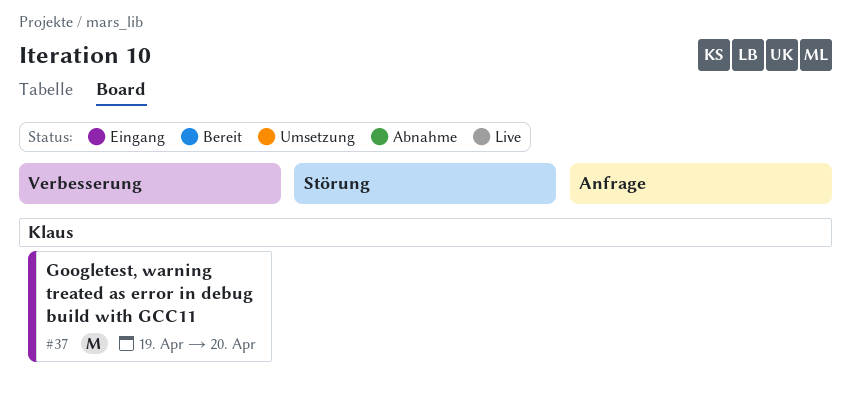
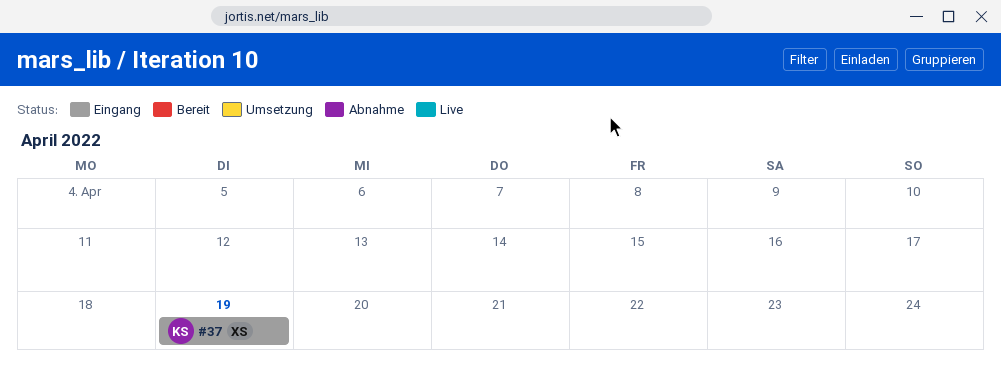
#37, estimate: M -> XS
#37, due: Apr 20 -> Apr 19

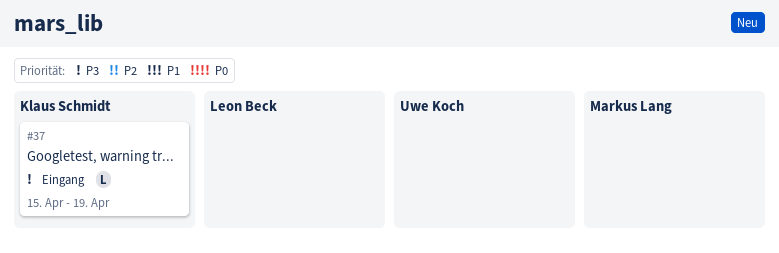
#37, estimate: XS -> L
#37, start: Apr 19 -> Apr 15

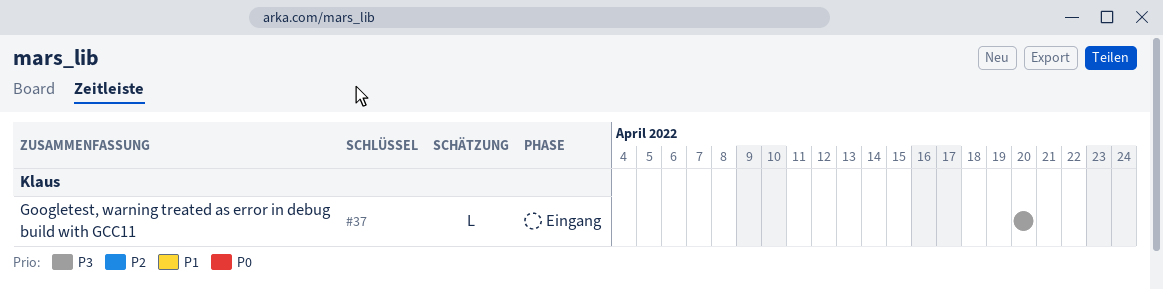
#37, start: Apr 15 -> Apr 20
#37, due: Apr 19 -> Apr 20

